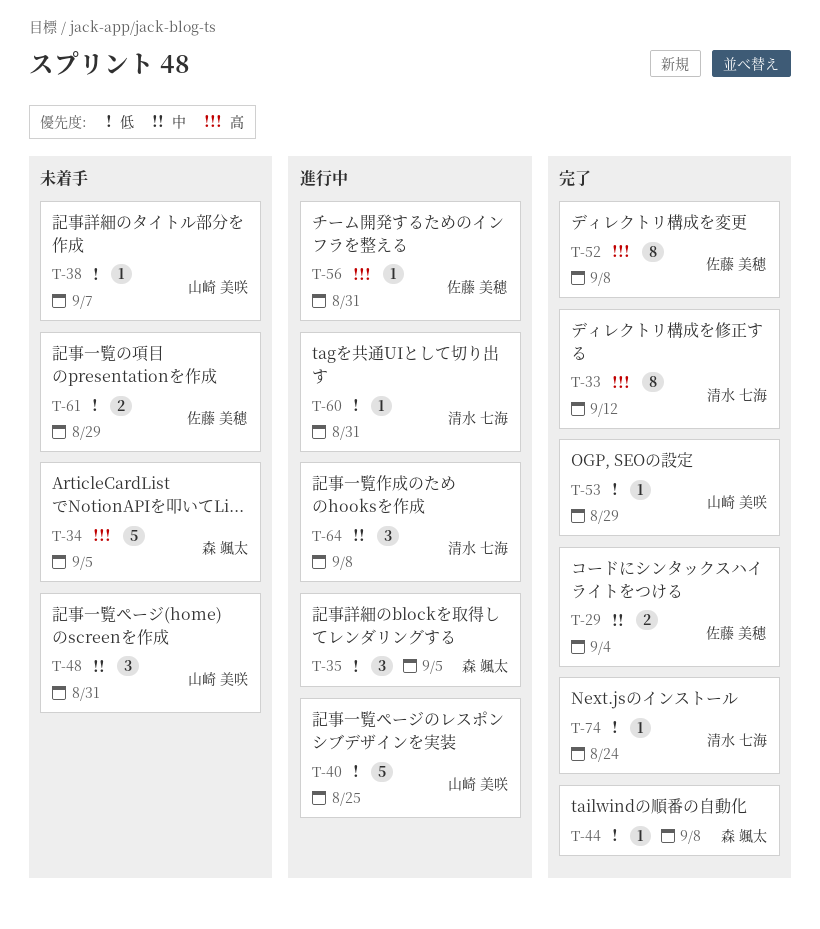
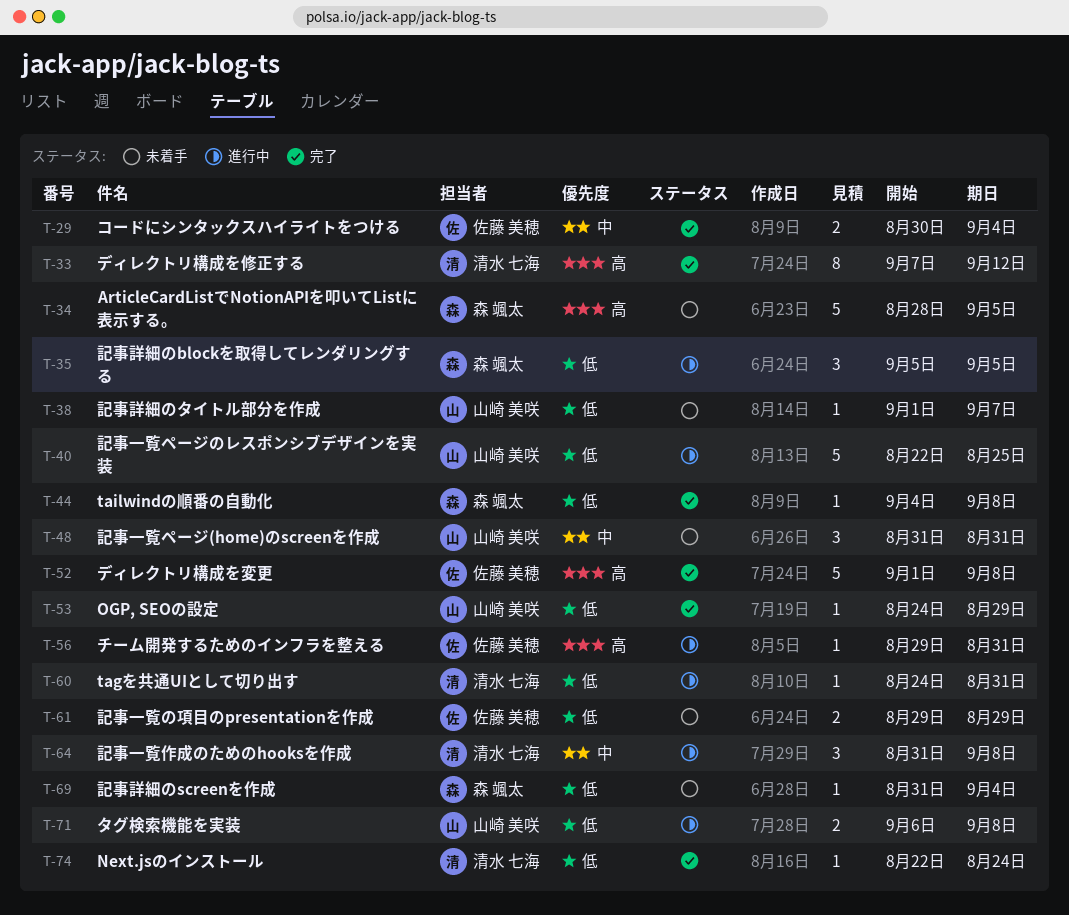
T-52, estimate: 8 -> 5
T-69: none -> present
T-71: none -> present

